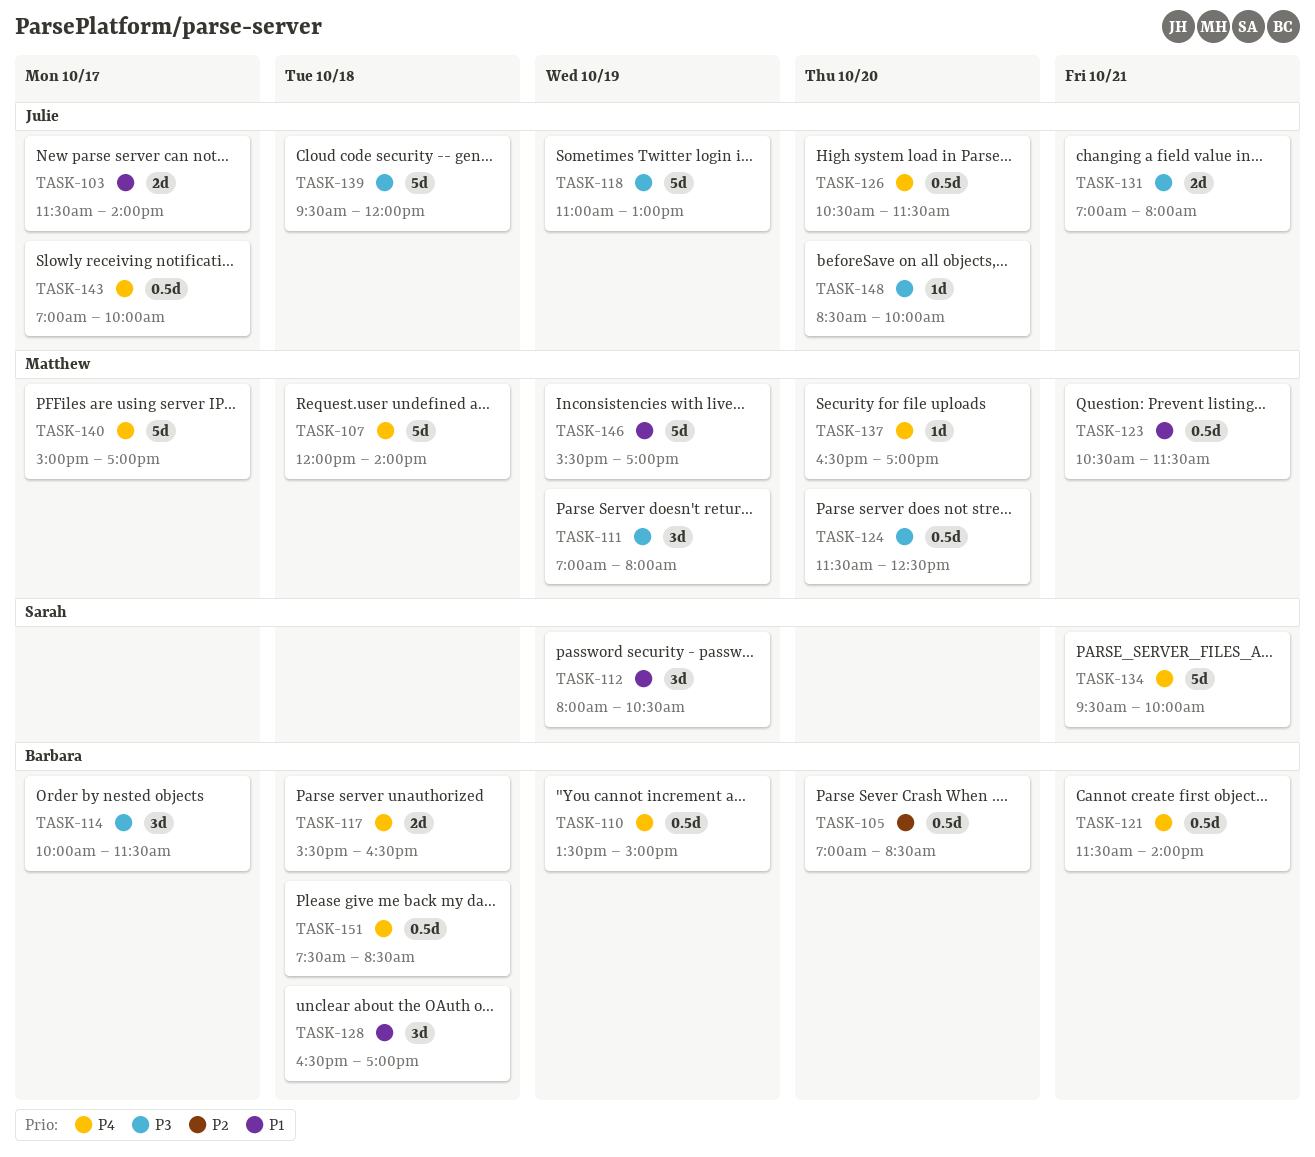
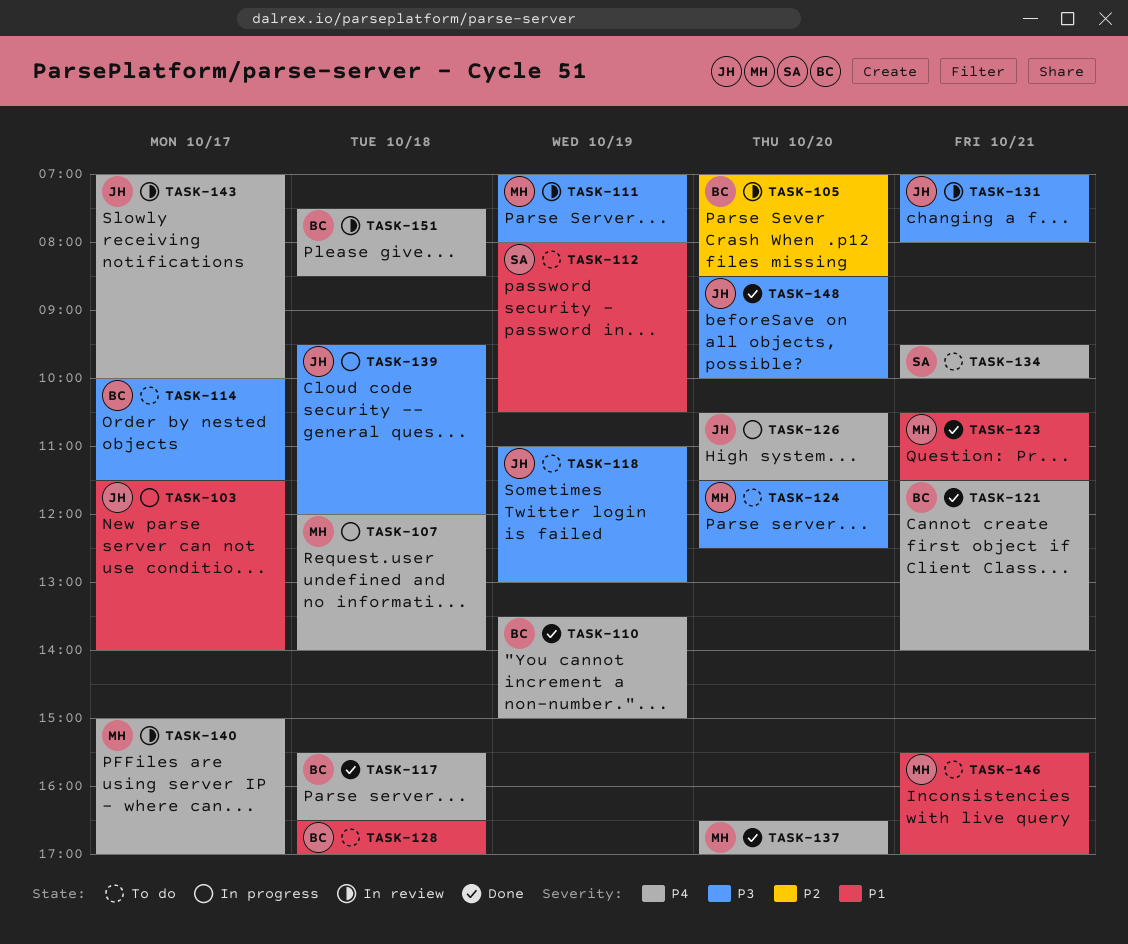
TASK-146, day: Oct 19 -> Oct 21

